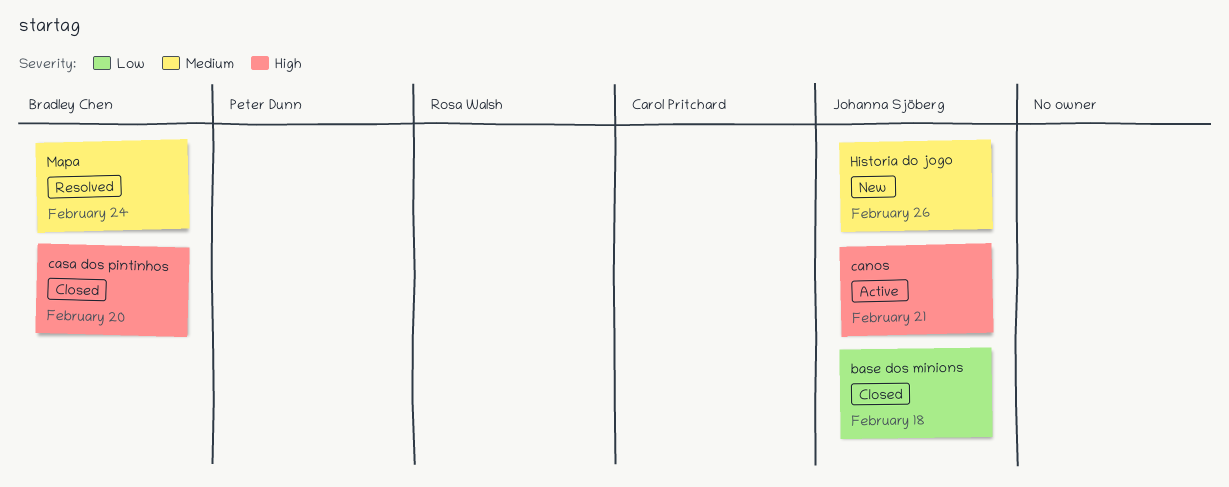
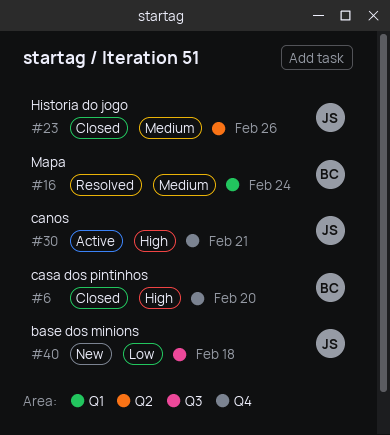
base dos minions, status: Closed -> New
Historia do jogo, status: New -> Closed

